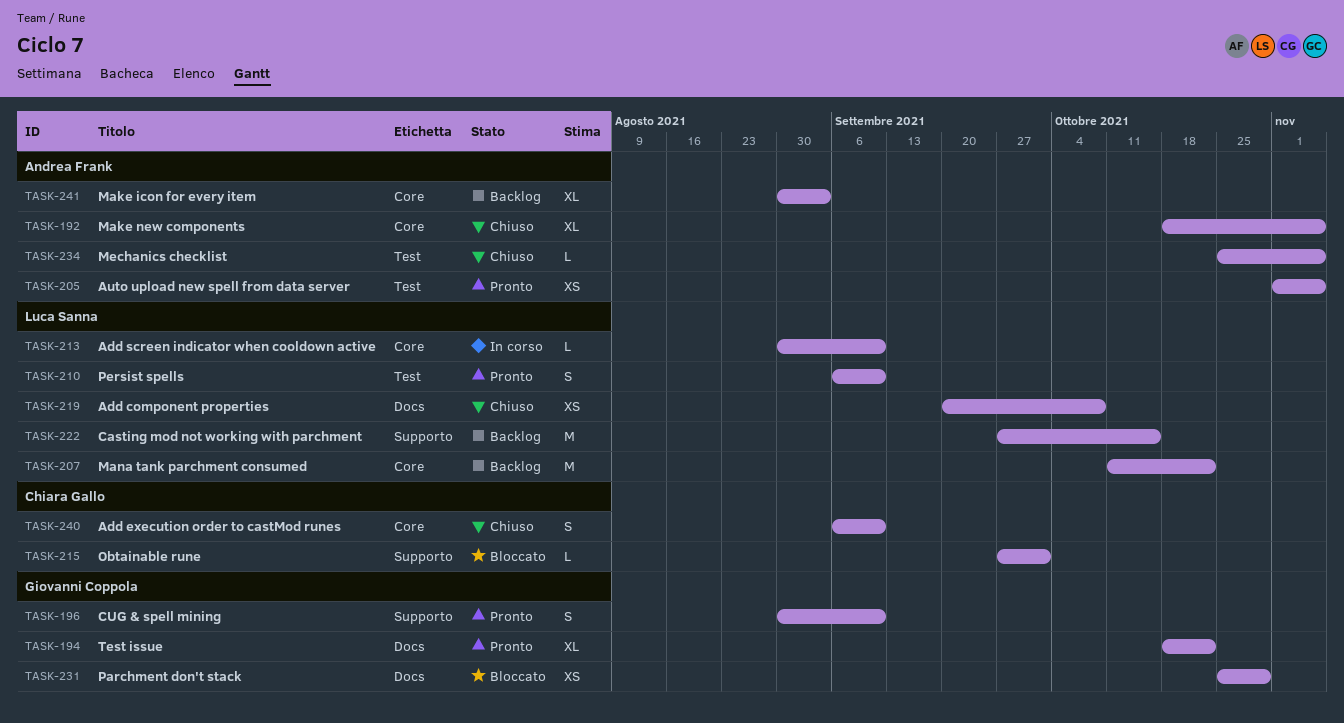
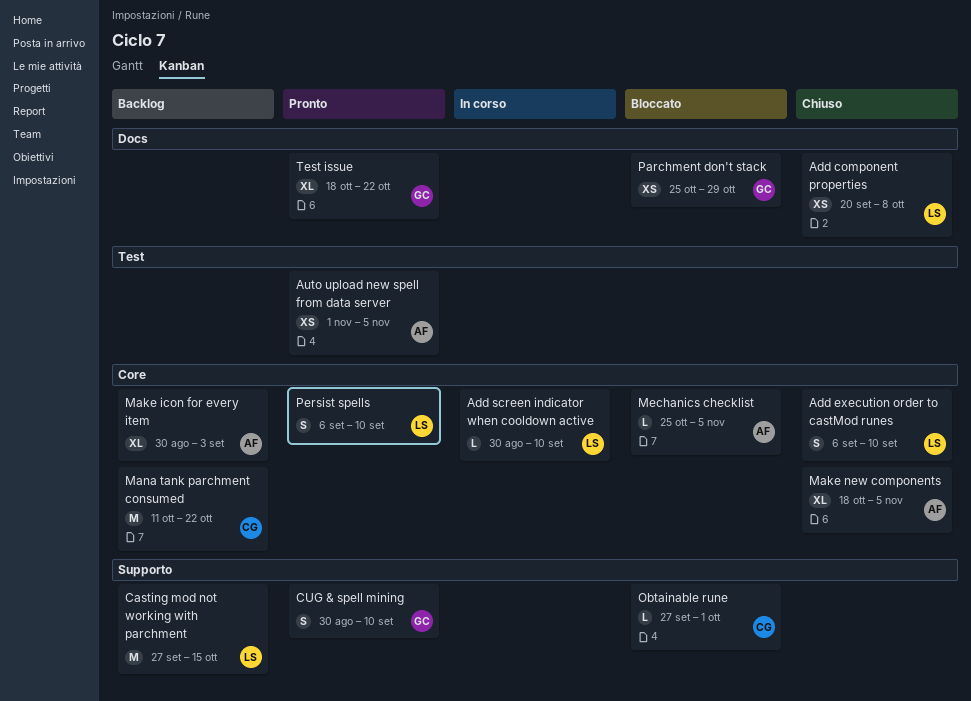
Add execution order to castMod runes, owner: Chiara Gallo -> Luca Sanna
Mana tank parchment consumed, owner: Luca Sanna -> Chiara Gallo
Mechanics checklist, status: Chiuso -> Bloccato
Mechanics checklist, label: Test -> Core
Persist spells, label: Test -> Core

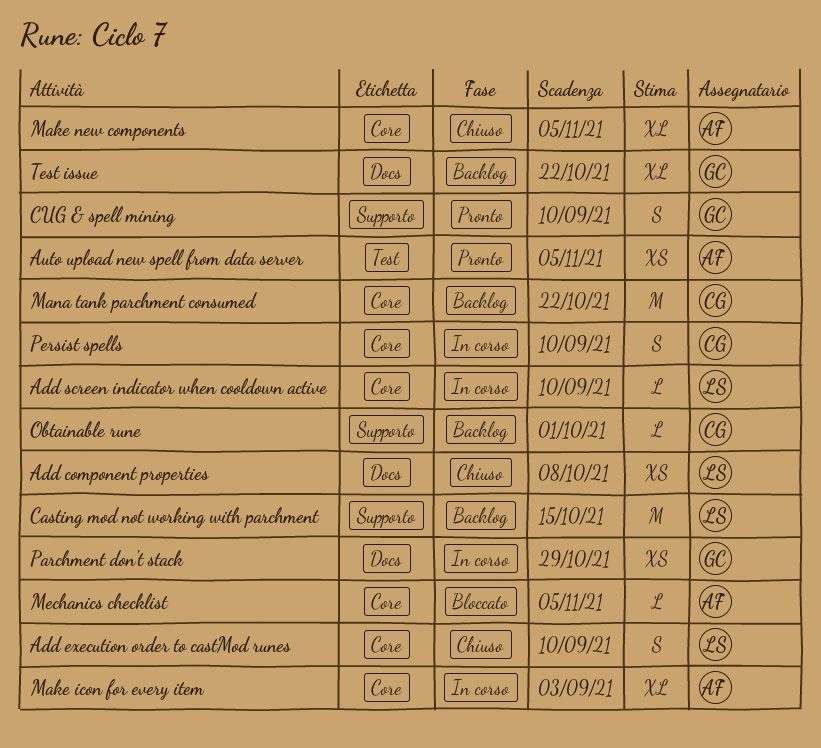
Make icon for every item, status: Backlog -> In corso
Obtainable rune, status: Bloccato -> Backlog
Parchment don't stack, status: Bloccato -> In corso
Persist spells, status: Pronto -> In corso
Persist spells, owner: LS -> CG
Test issue, status: Pronto -> Backlog

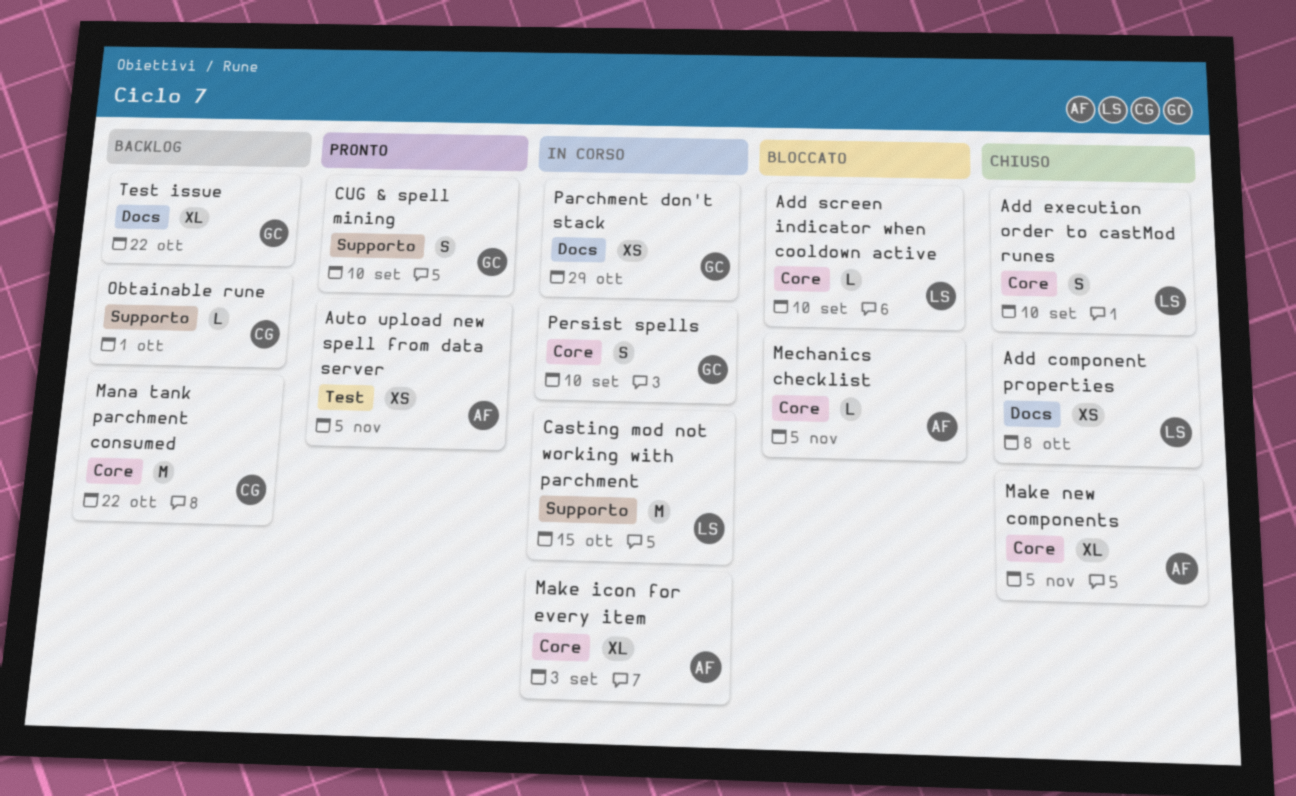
Add screen indicator when cooldown active, status: In corso -> Bloccato
Casting mod not working with parchment, status: Backlog -> In corso
Persist spells, owner: CG -> GC

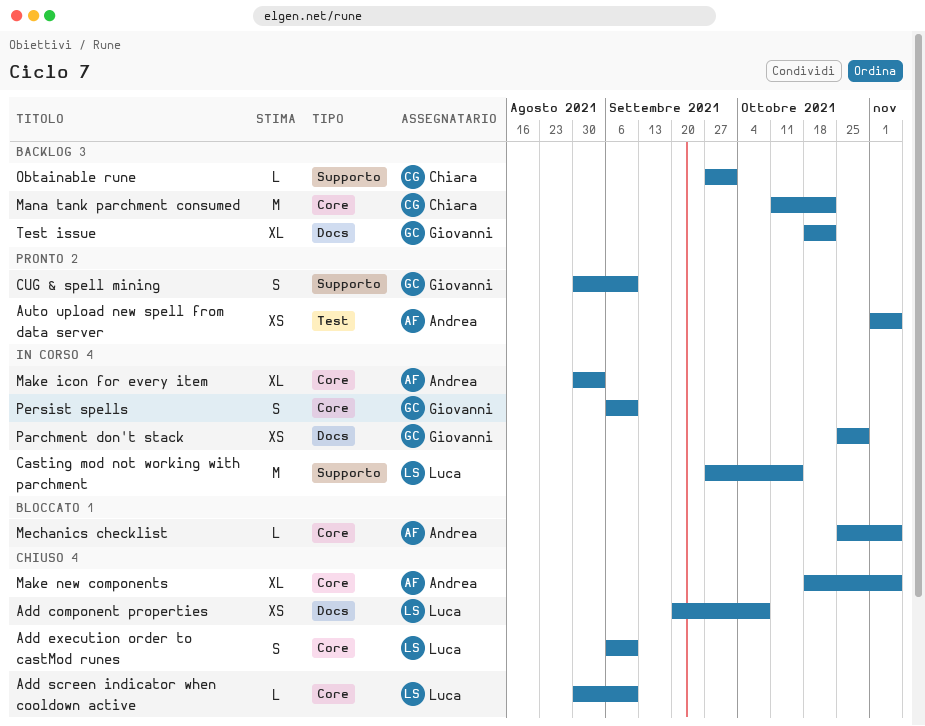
Add screen indicator when cooldown active, status: Bloccato -> Chiuso

